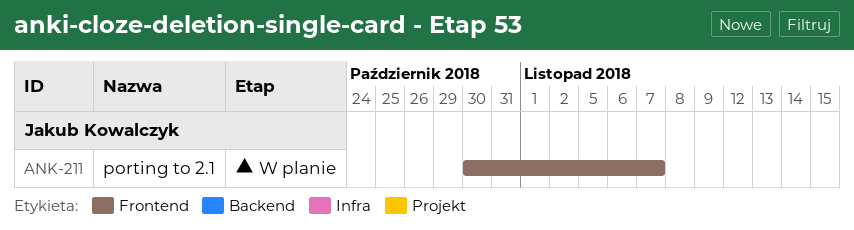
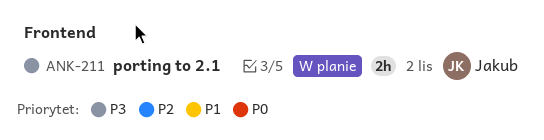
ANK-211, due: Nov 7 -> Nov 2

